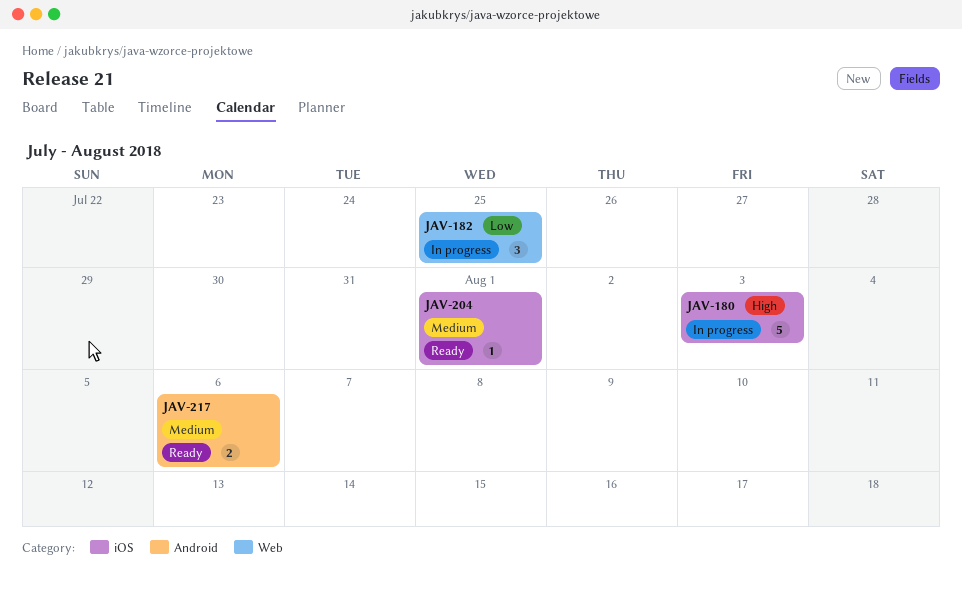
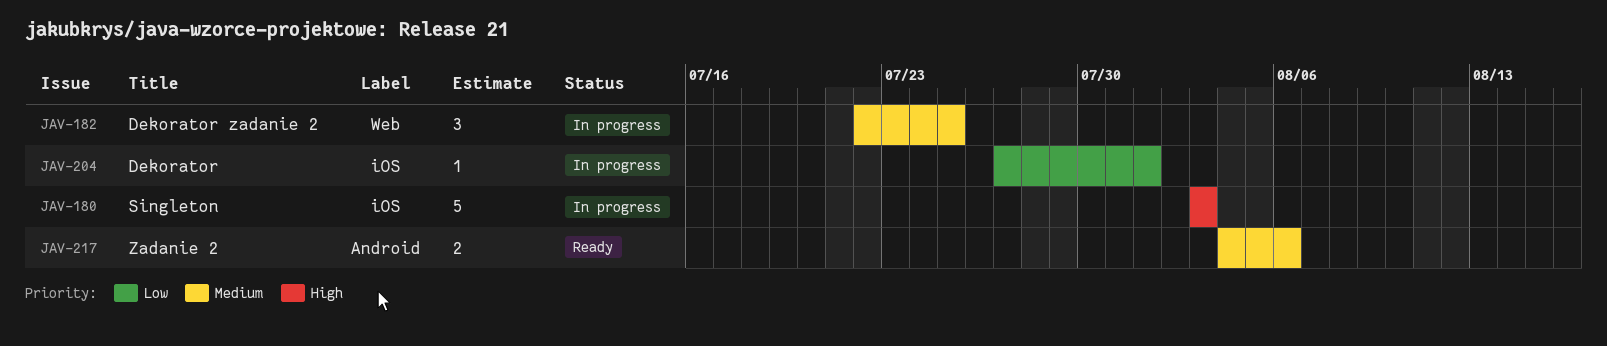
JAV-182, priority: Low -> Medium
JAV-204, status: Ready -> In progress
JAV-204, priority: Medium -> Low

